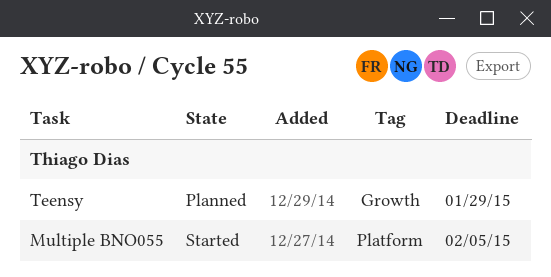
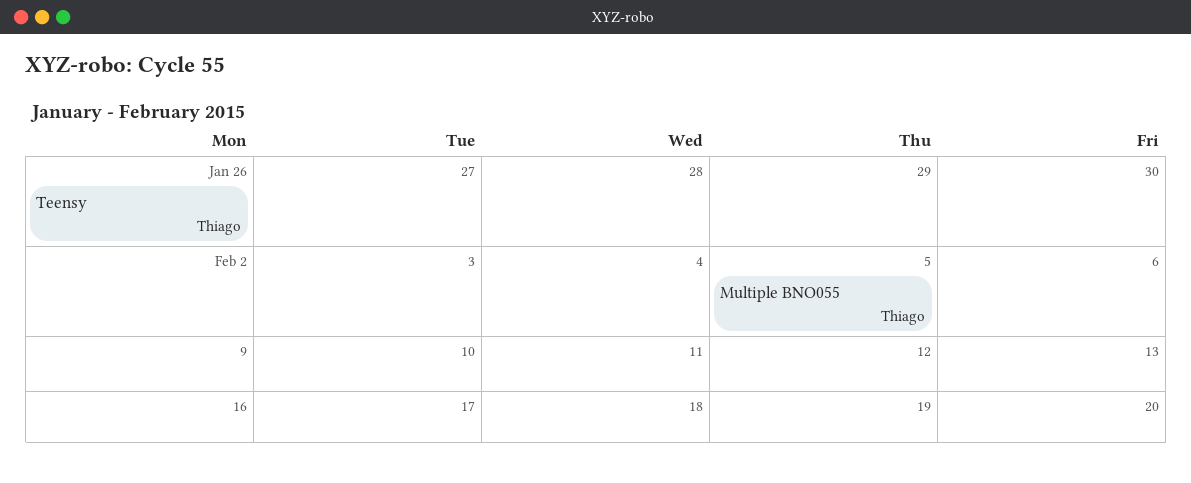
Teensy, due: Jan 29 -> Jan 26

